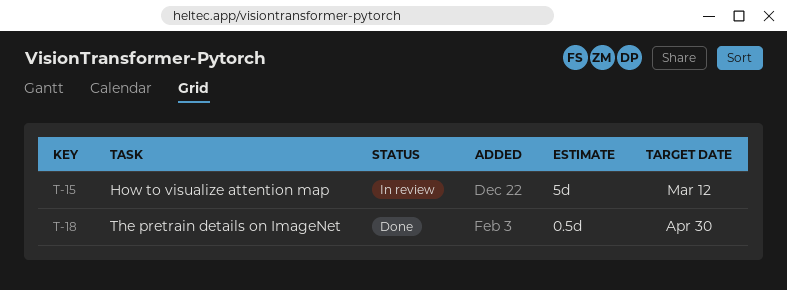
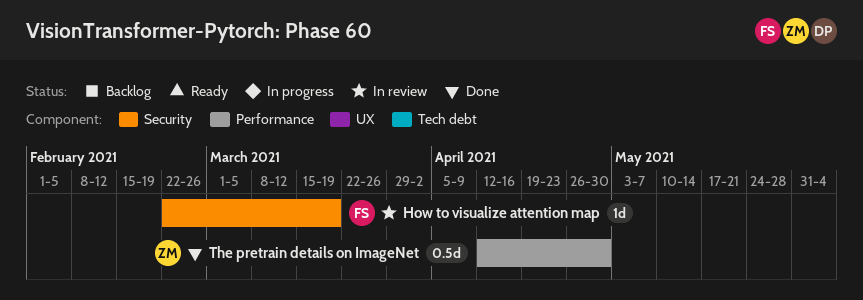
How to visualize attention map, estimate: 5d -> 1d
How to visualize attention map, due: Mar 12 -> Mar 19

